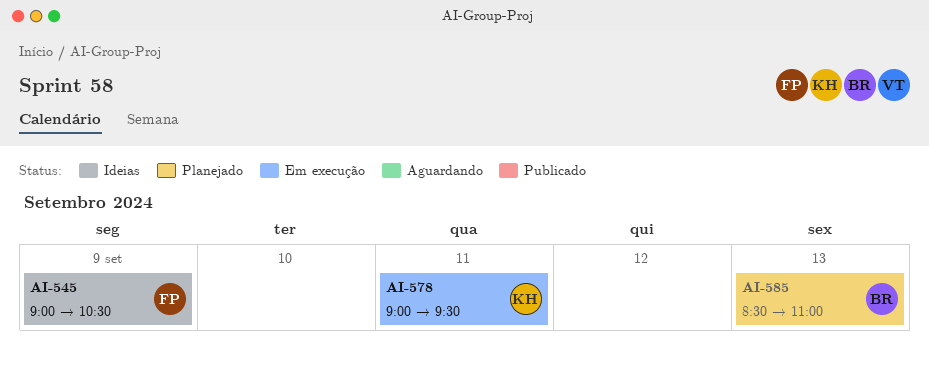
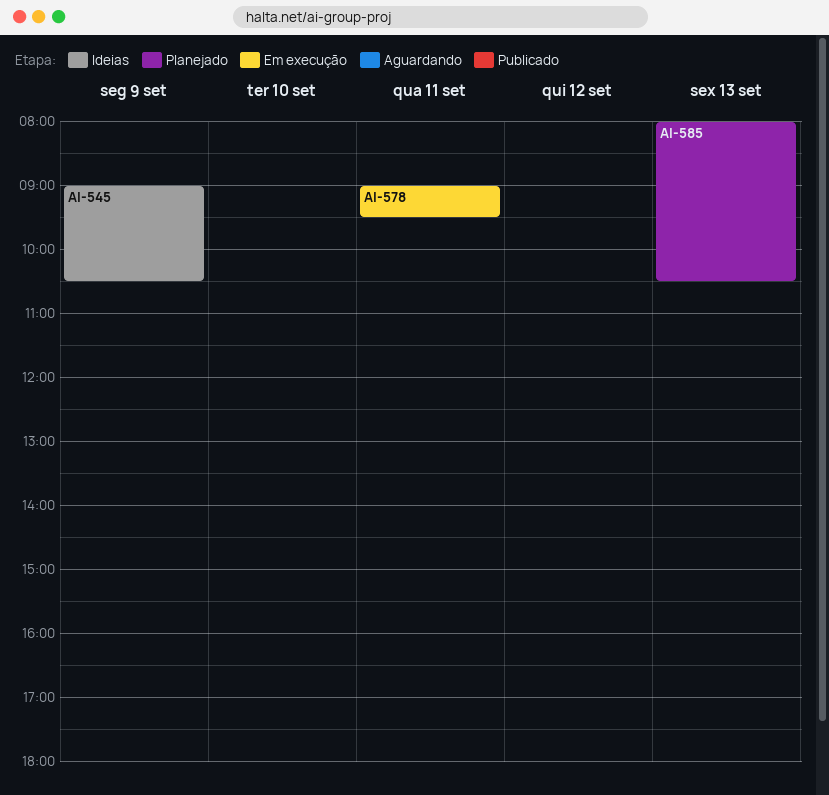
AI-585, begins: 08:30 -> 08:00
AI-585, ends: 11:00 -> 10:30

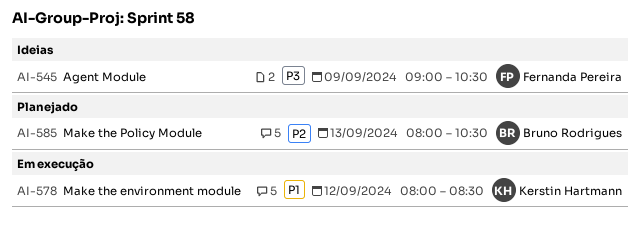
AI-578, day: Sep 11 -> Sep 12
AI-578, begins: 09:00 -> 08:00
AI-578, ends: 09:30 -> 08:30

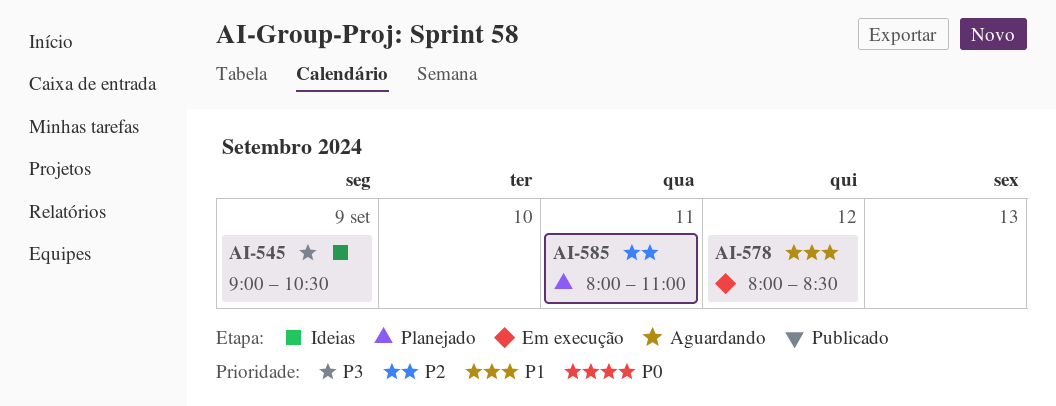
AI-585, day: Sep 13 -> Sep 11
AI-585, ends: 10:30 -> 11:00

